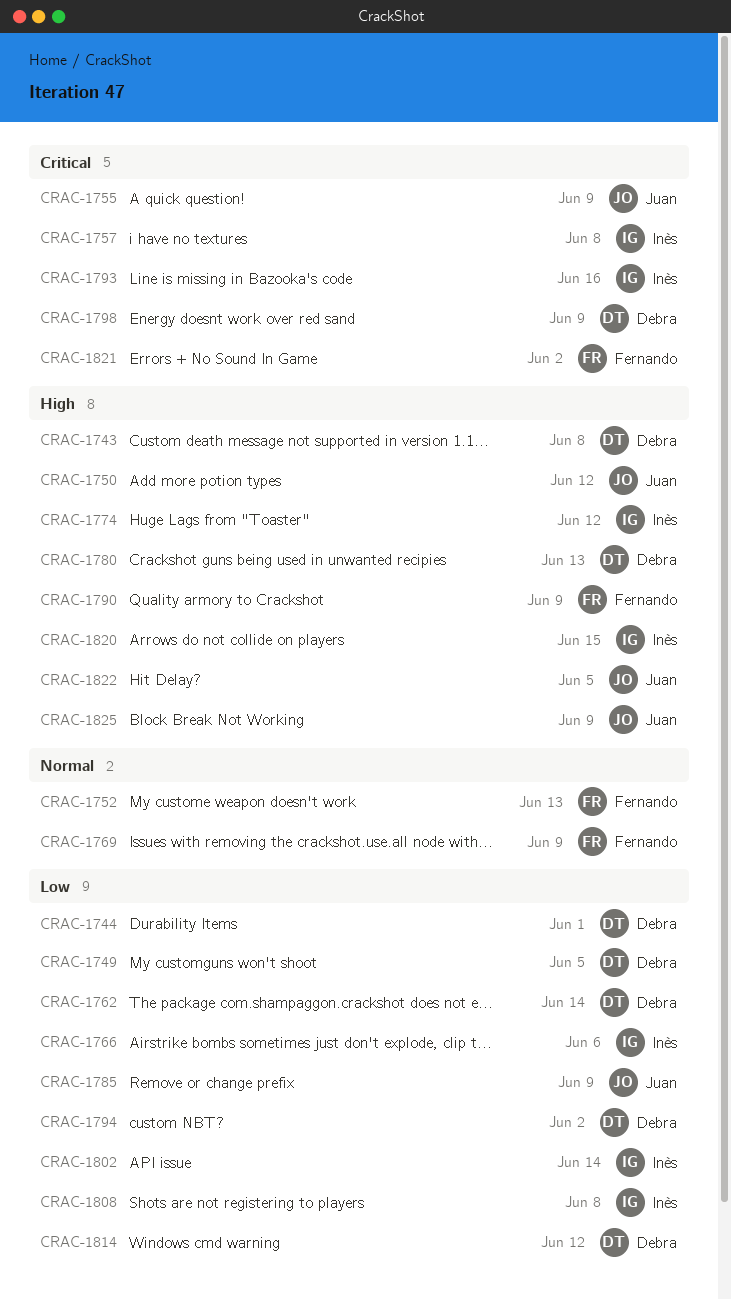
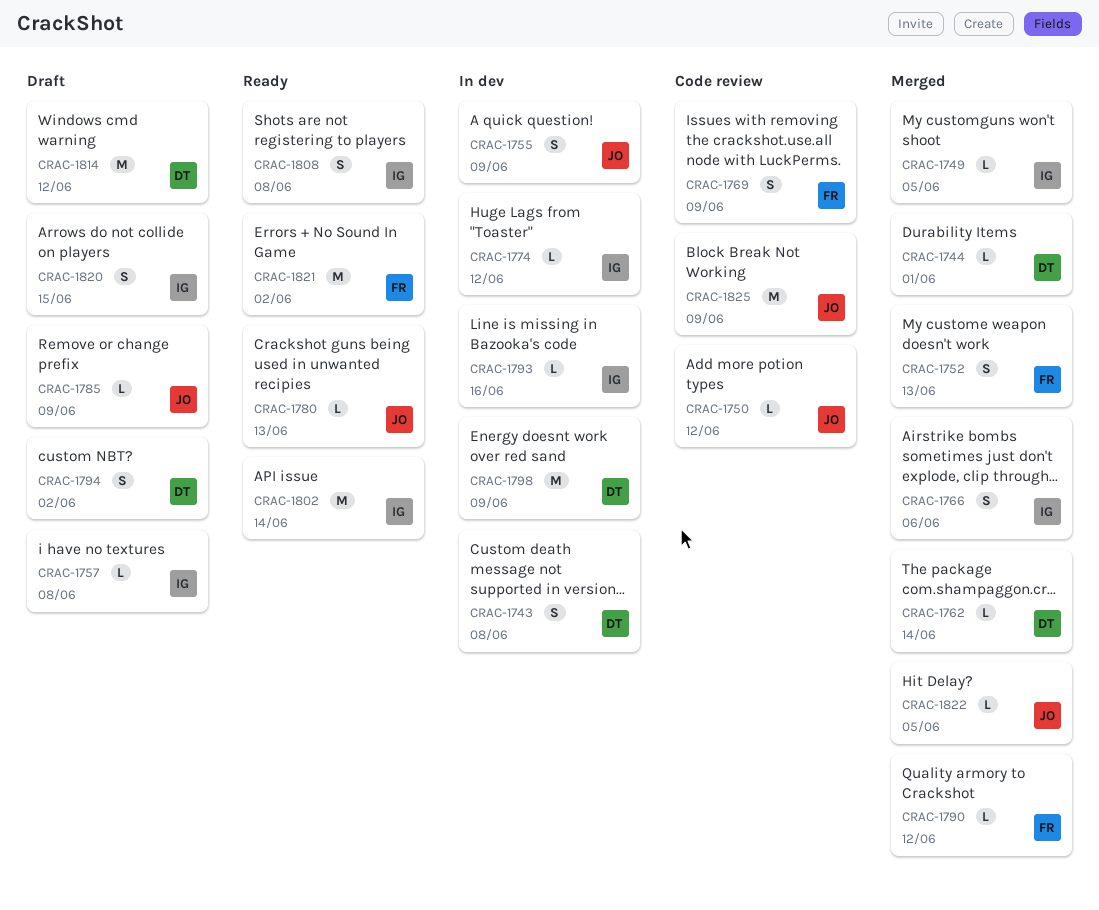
CRAC-1749, owner: Debra -> Inès
CRAC-1780, owner: Debra -> Juan
CRAC-1790, due: Jun 9 -> Jun 12

